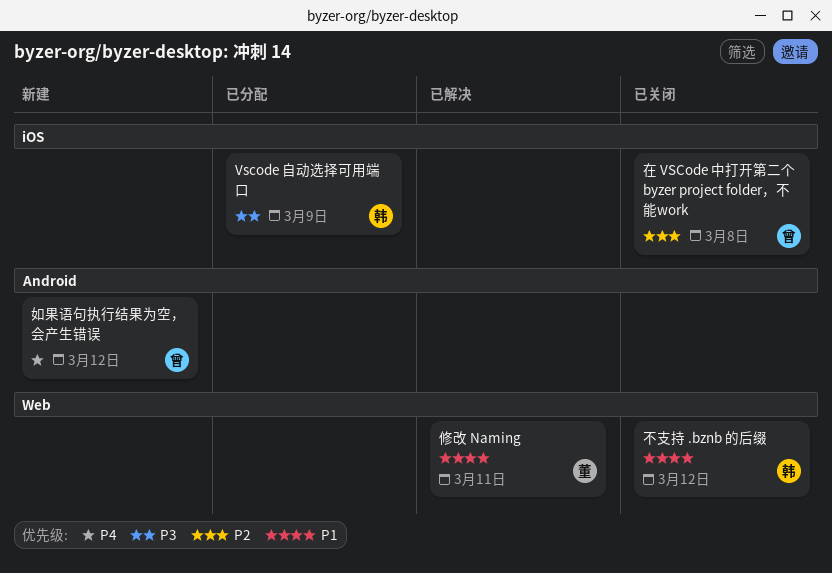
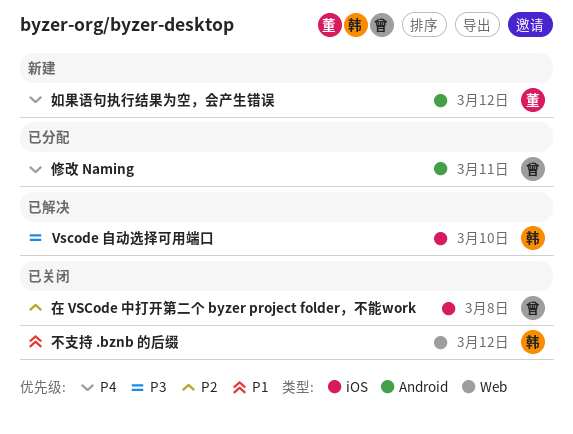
Vscode 自动选择可用端口, status: 已分配 -> 已解决
Vscode 自动选择可用端口, due: Mar 9 -> Mar 10
修改 Naming, status: 已解决 -> 已分配
修改 Naming, owner: 董 -> 曾
修改 Naming, priority: P1 -> P4
修改 Naming, label: Web -> Android
如果语句执行结果为空，会产生错误, owner: 曾 -> 董

